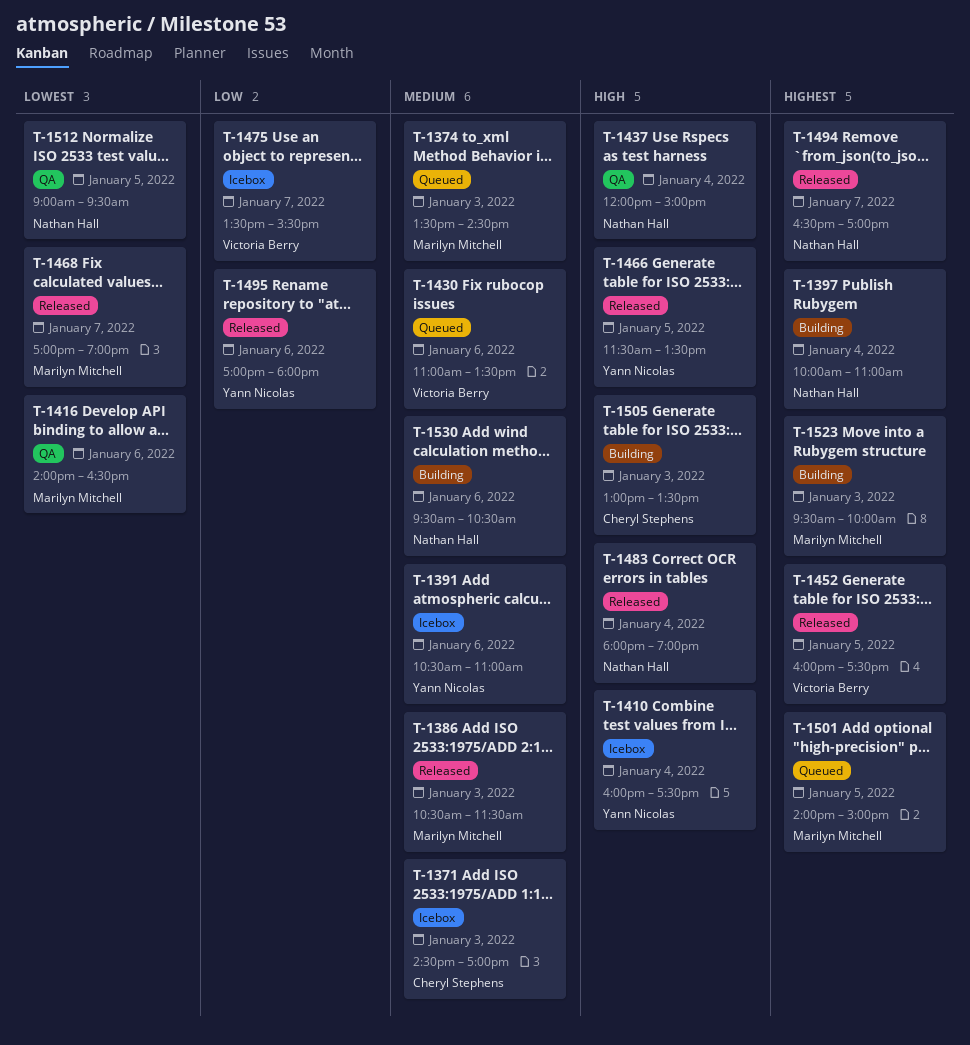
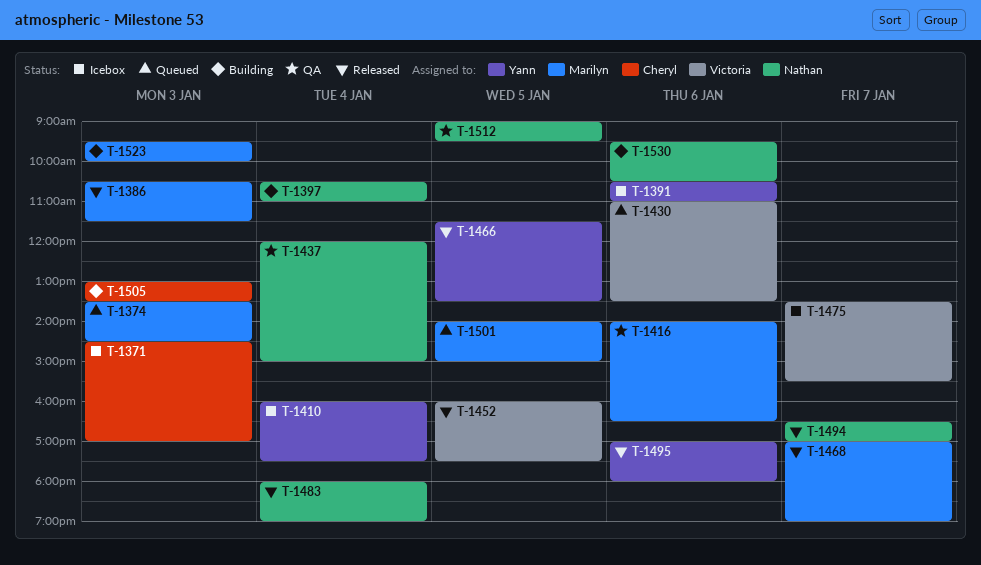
T-1397, begins: 10:00 -> 10:30

